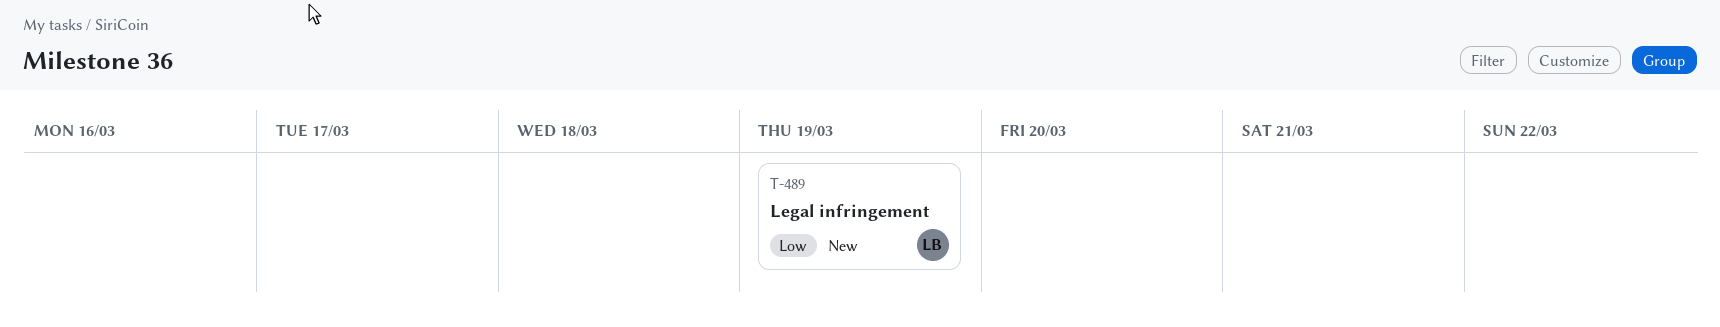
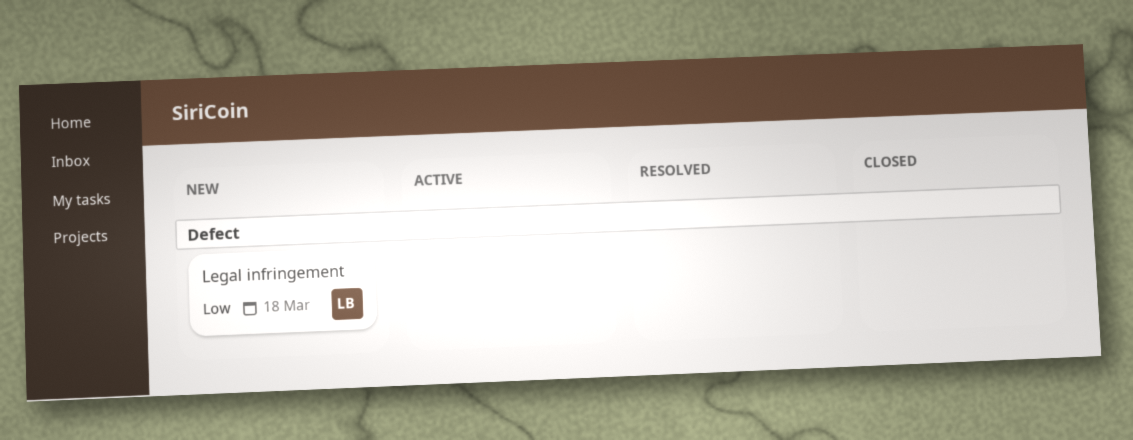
Legal infringement, due: Mar 19 -> Mar 18

